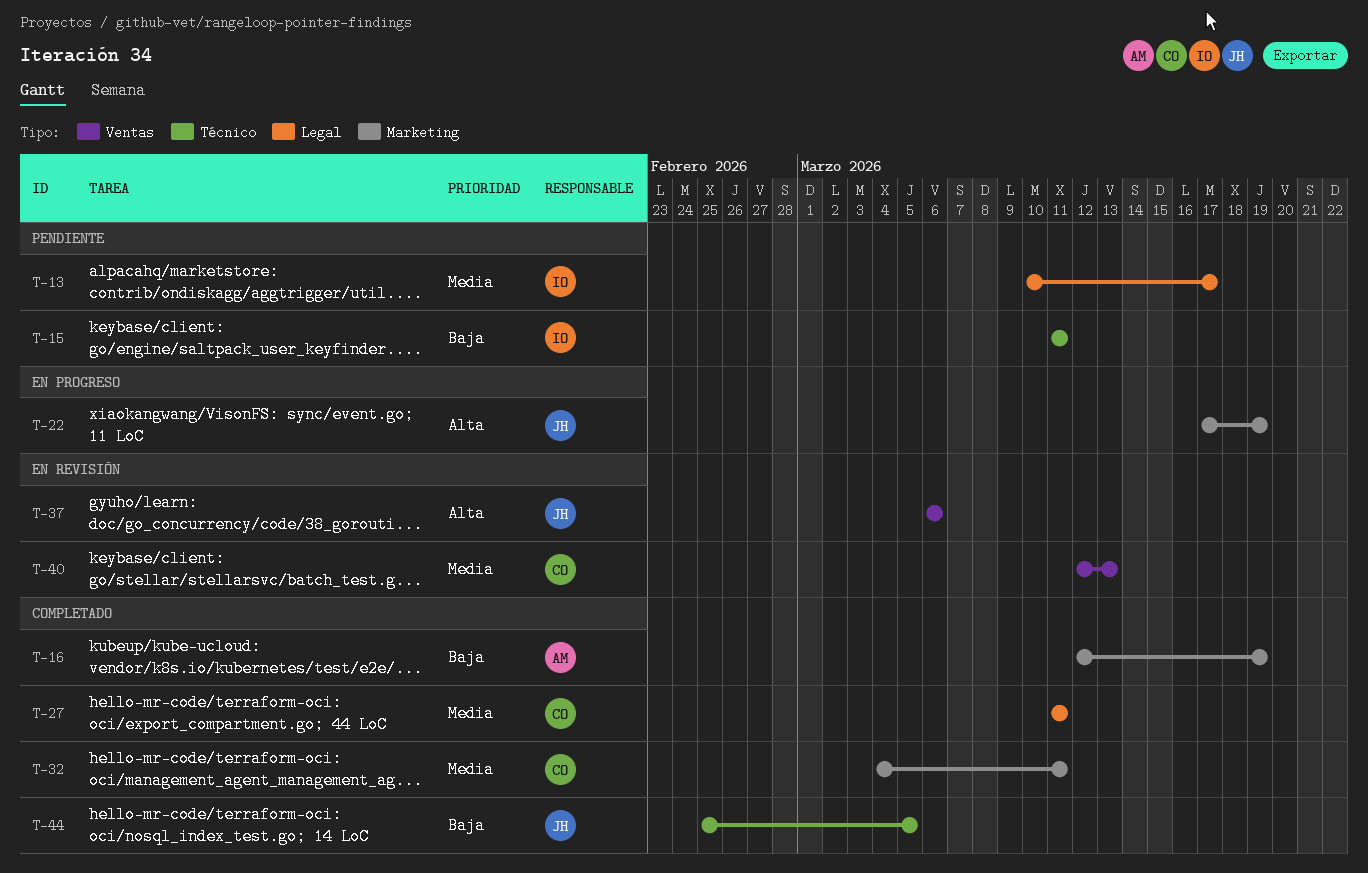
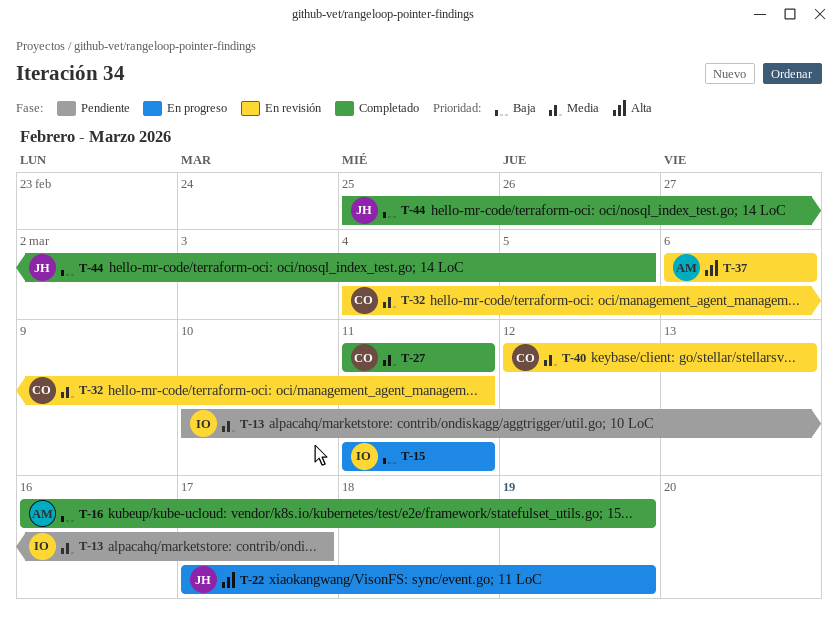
T-15, status: Pendiente -> En progreso
T-16, start: Mar 12 -> Mar 16
T-32, status: Completado -> En revisión
T-37, owner: JH -> AM

